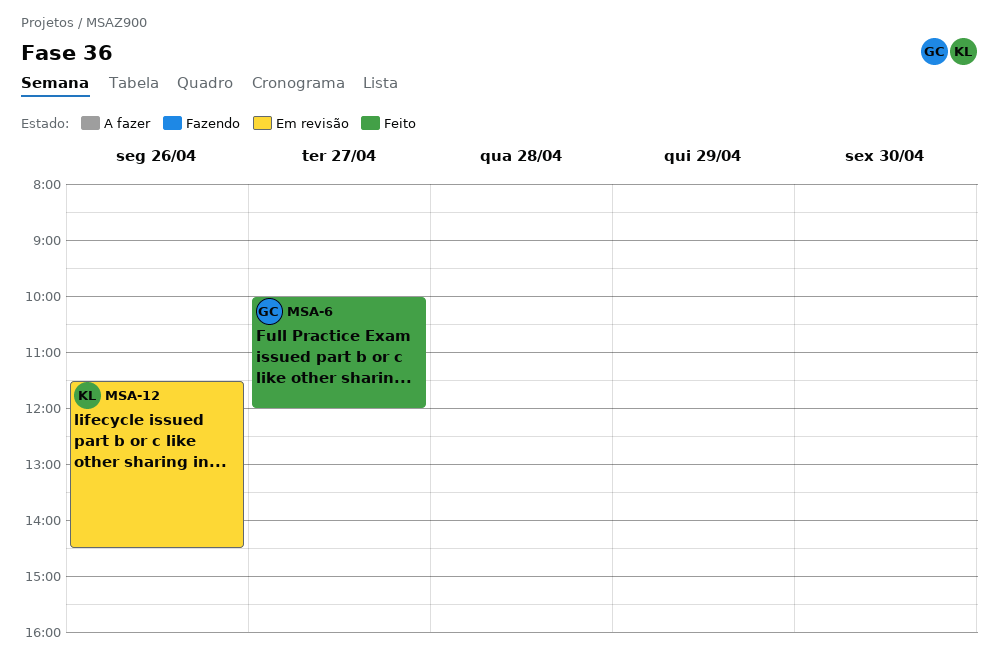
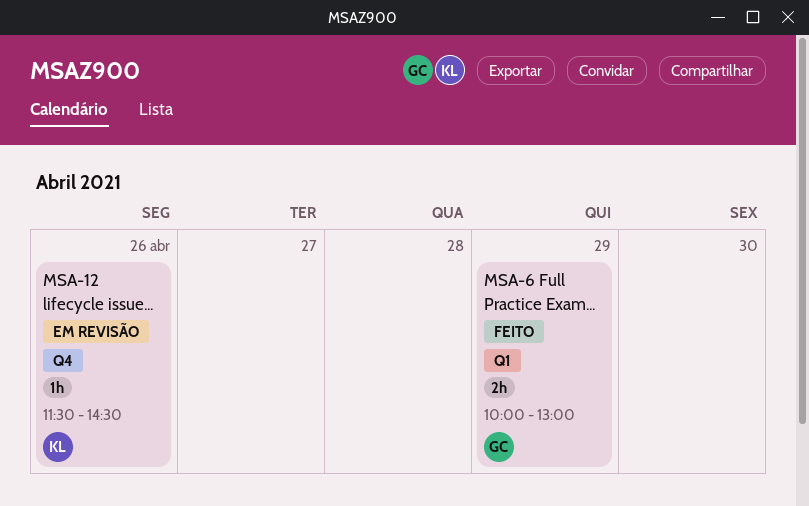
MSA-6, day: Apr 27 -> Apr 29
MSA-6, ends: 12:00 -> 13:00

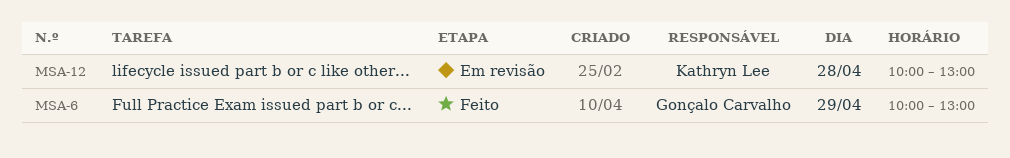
MSA-12, day: Apr 26 -> Apr 28
MSA-12, begins: 11:30 -> 10:00
MSA-12, ends: 14:30 -> 13:00

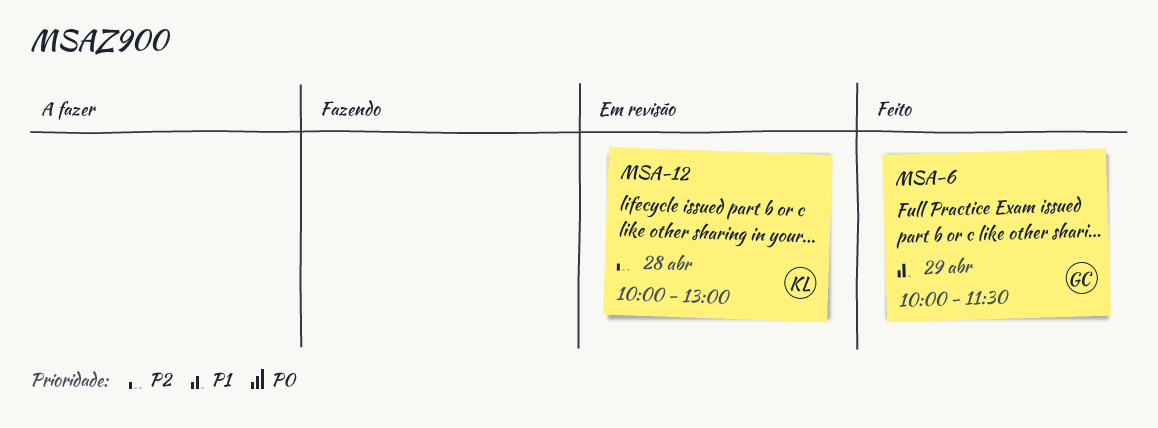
MSA-6, ends: 13:00 -> 11:30

